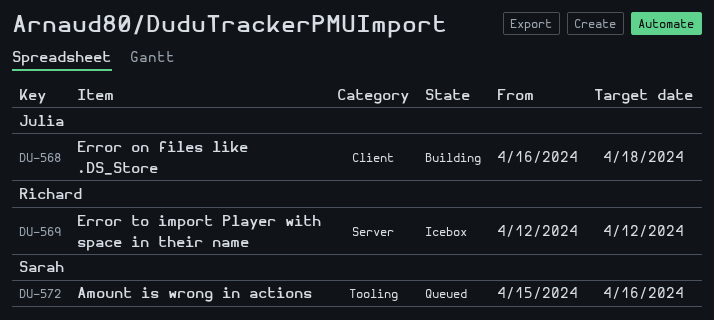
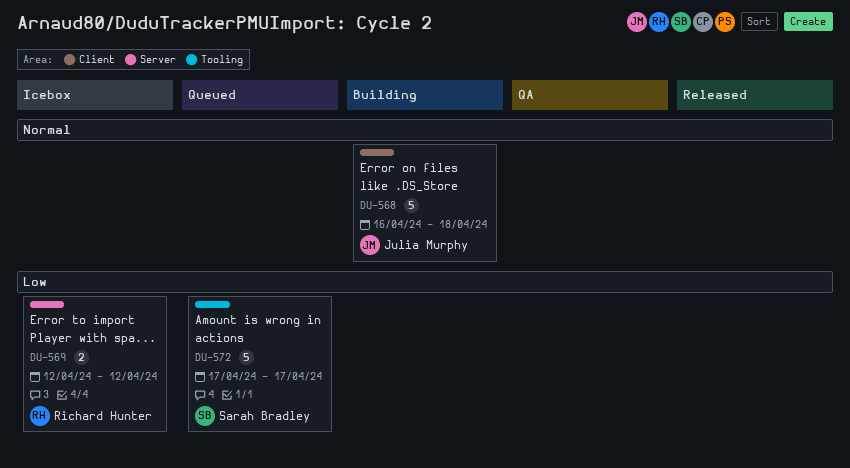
DU-572, start: Apr 15 -> Apr 17
DU-572, due: Apr 16 -> Apr 17

